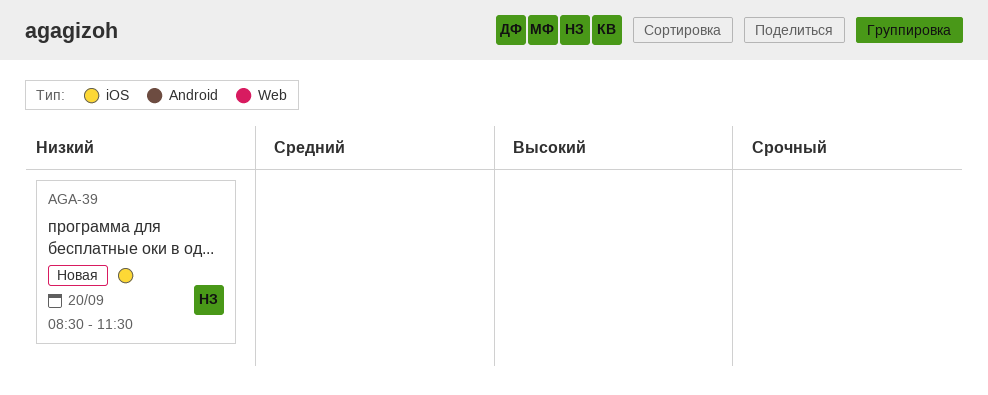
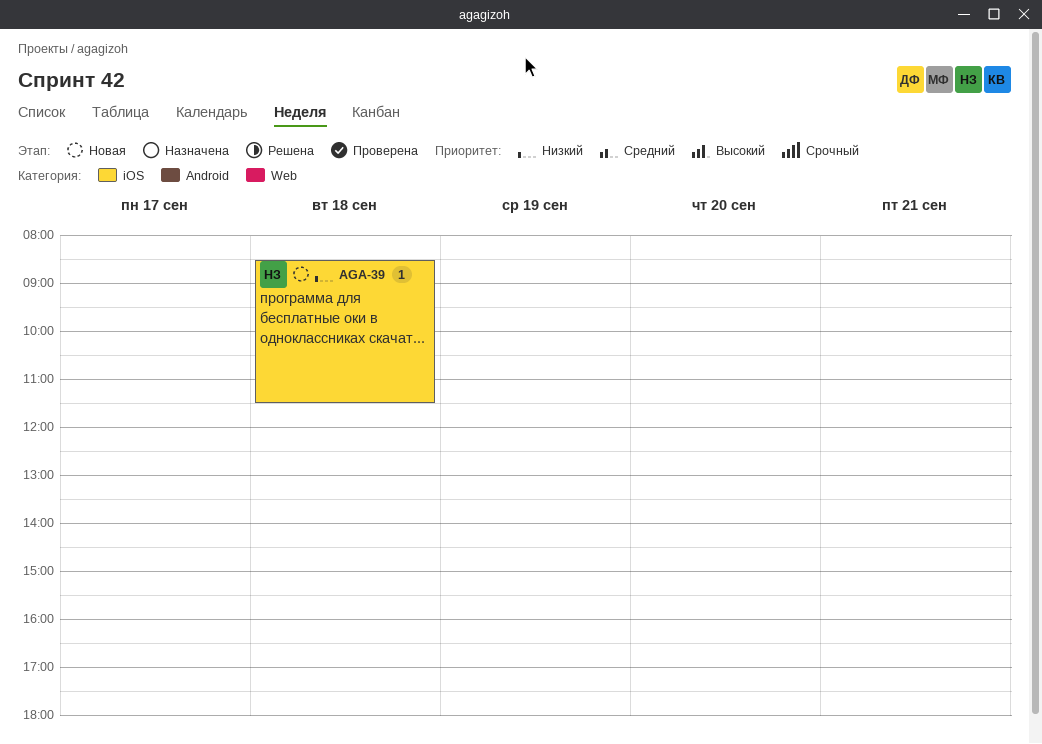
AGA-39, day: Sep 20 -> Sep 18

